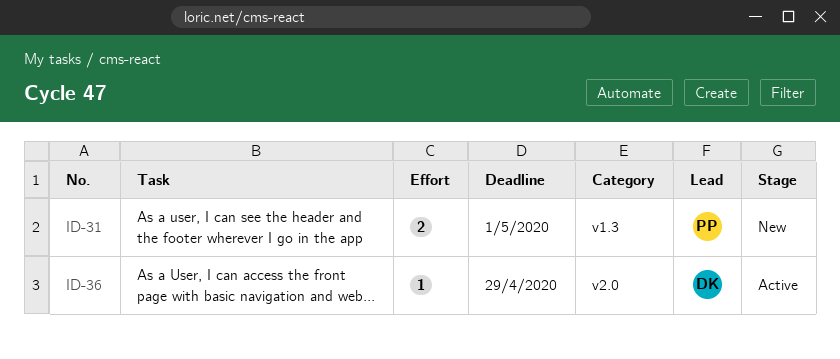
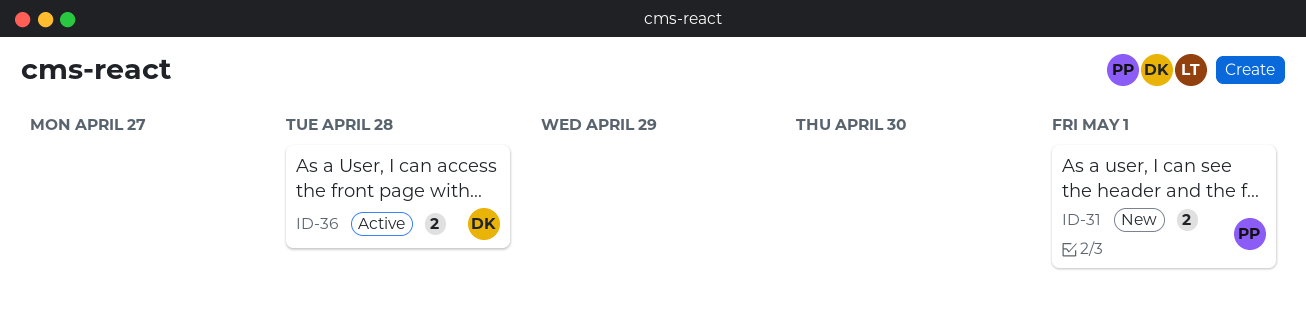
ID-36, estimate: 1 -> 2
ID-36, due: Apr 29 -> Apr 28

